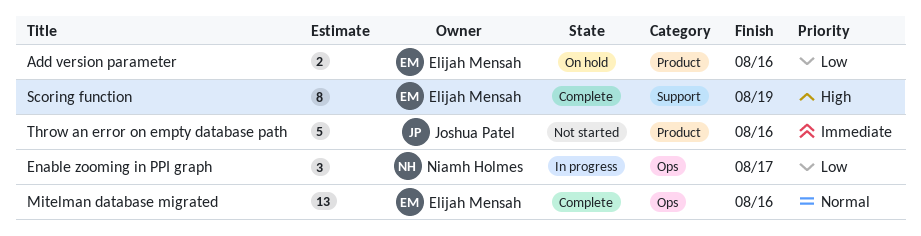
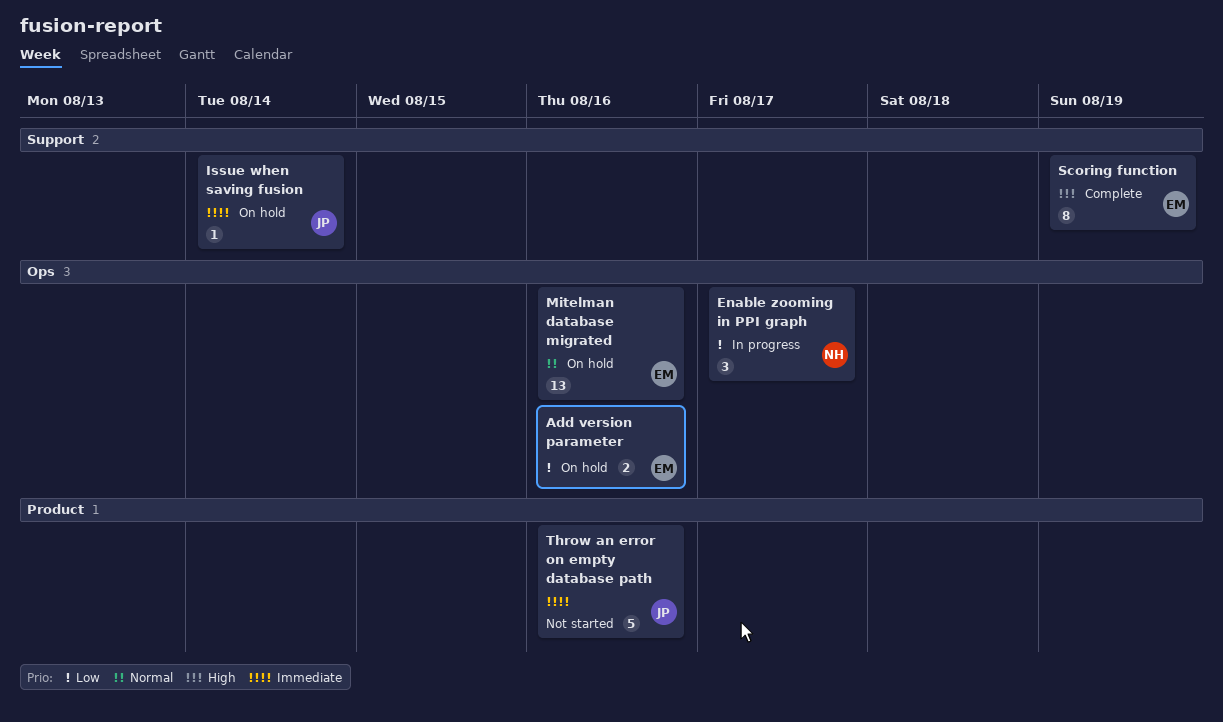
Add version parameter, label: Product -> Ops
Issue when saving fusion: none -> present
Mitelman database migrated, status: Complete -> On hold

